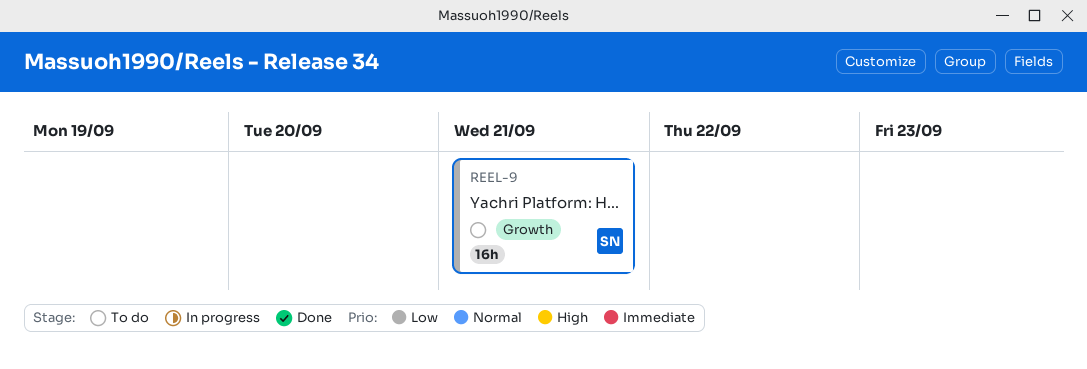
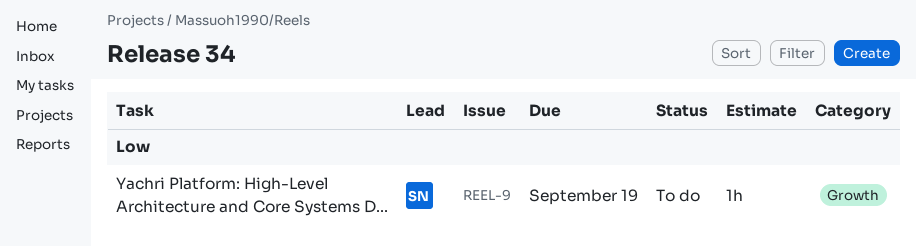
REEL-9, estimate: 16h -> 1h
REEL-9, due: Sep 21 -> Sep 19

